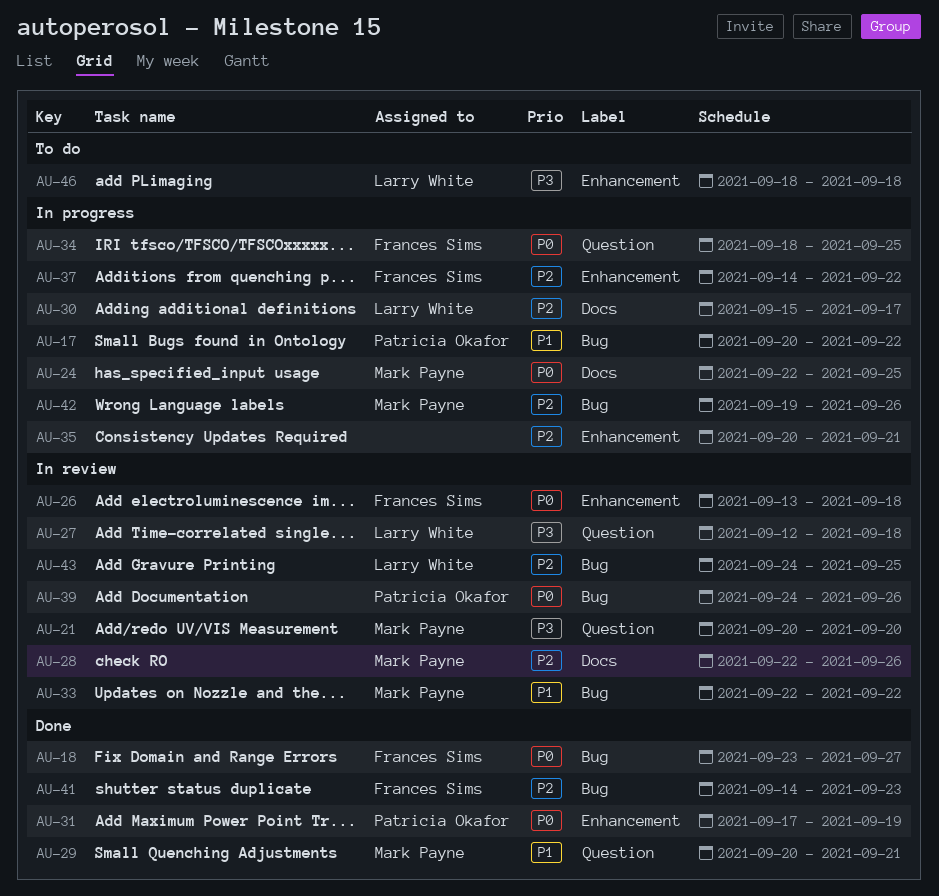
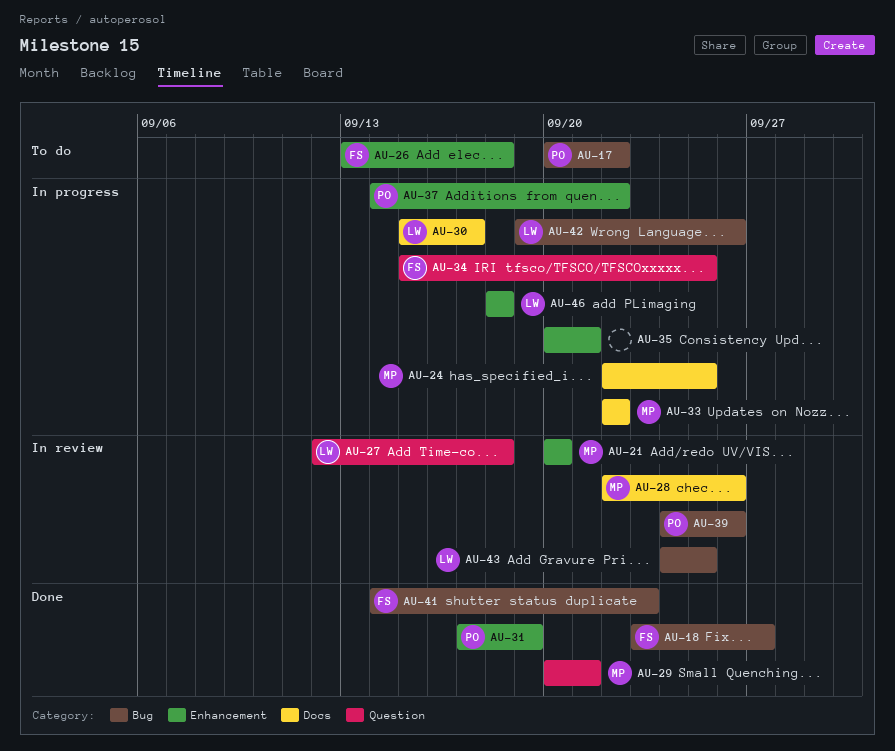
AU-17, status: In progress -> To do
AU-21, label: Question -> Enhancement
AU-26, status: In review -> To do
AU-33, status: In review -> In progress
AU-33, label: Bug -> Docs
AU-34, start: Sep 18 -> Sep 15
AU-37, owner: Frances Sims -> Patricia Okafor
AU-42, owner: Mark Payne -> Larry White
AU-46, status: To do -> In progress

